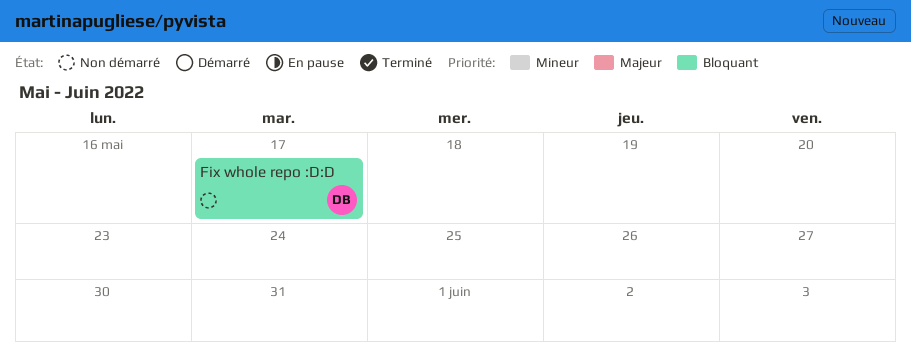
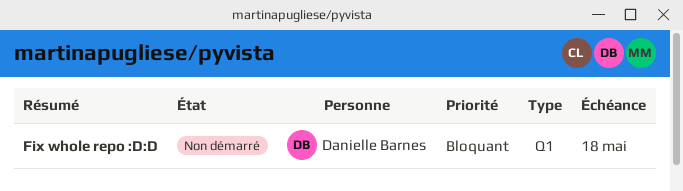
Fix whole repo :D:D, due: May 17 -> May 18

